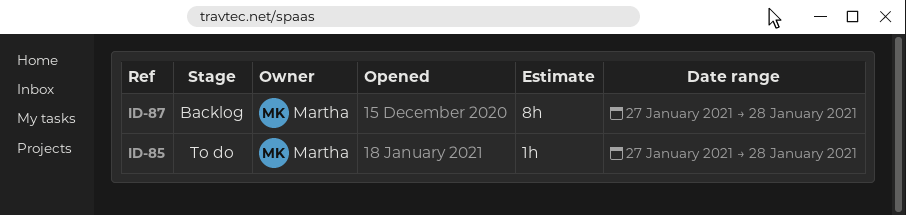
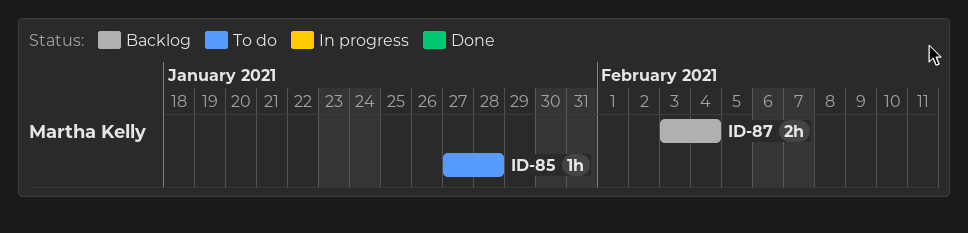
ID-87, estimate: 8h -> 2h
ID-87, start: Jan 27 -> Feb 3
ID-87, due: Jan 28 -> Feb 4

